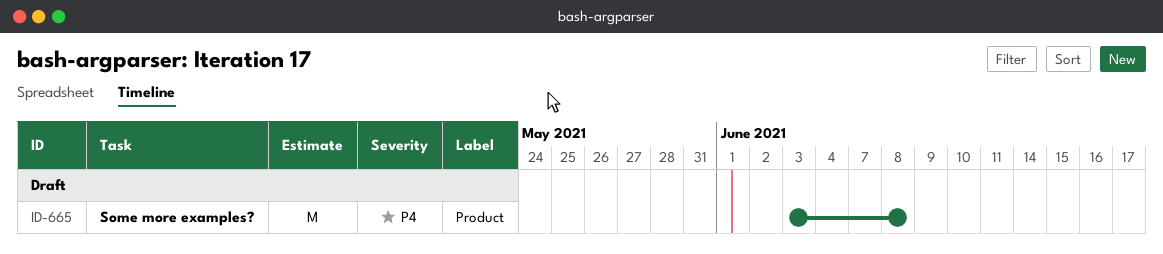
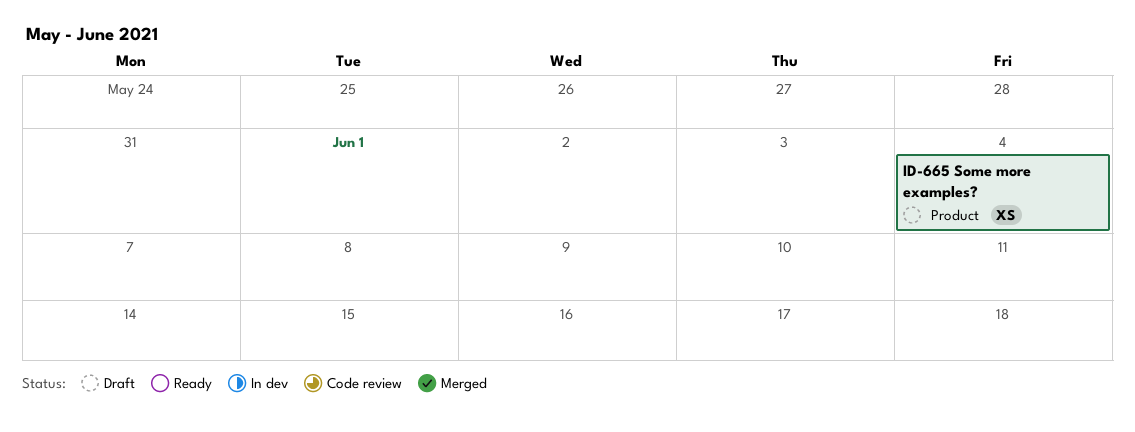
ID-665, estimate: M -> XS
ID-665, due: Jun 8 -> Jun 4

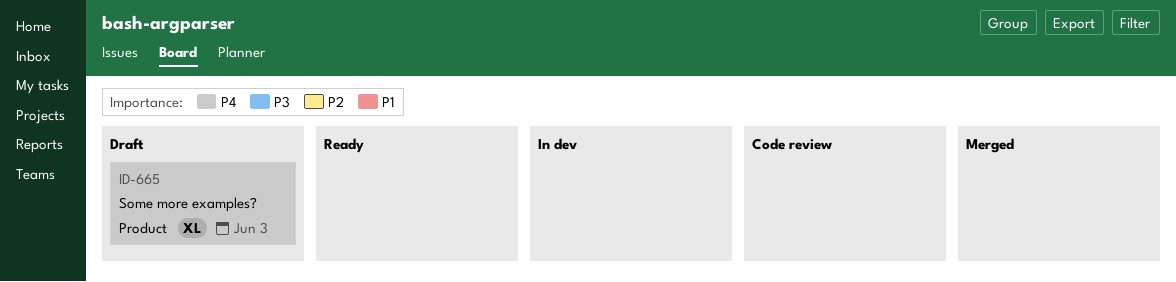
ID-665, estimate: XS -> XL
ID-665, due: Jun 4 -> Jun 3

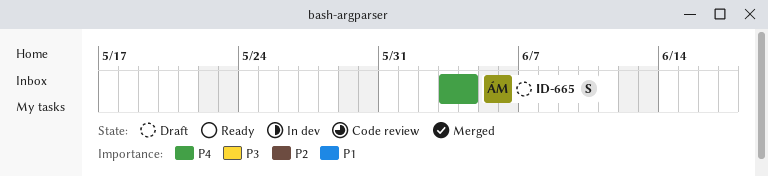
ID-665, estimate: XL -> S
ID-665, due: Jun 3 -> Jun 4

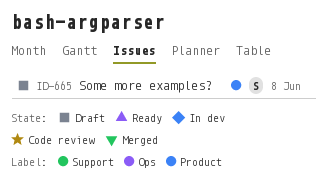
ID-665, due: Jun 4 -> Jun 8

